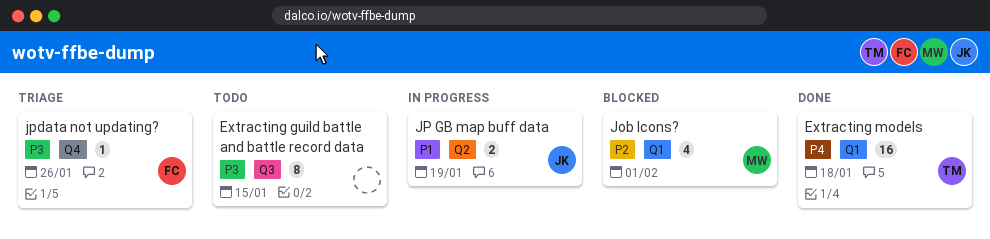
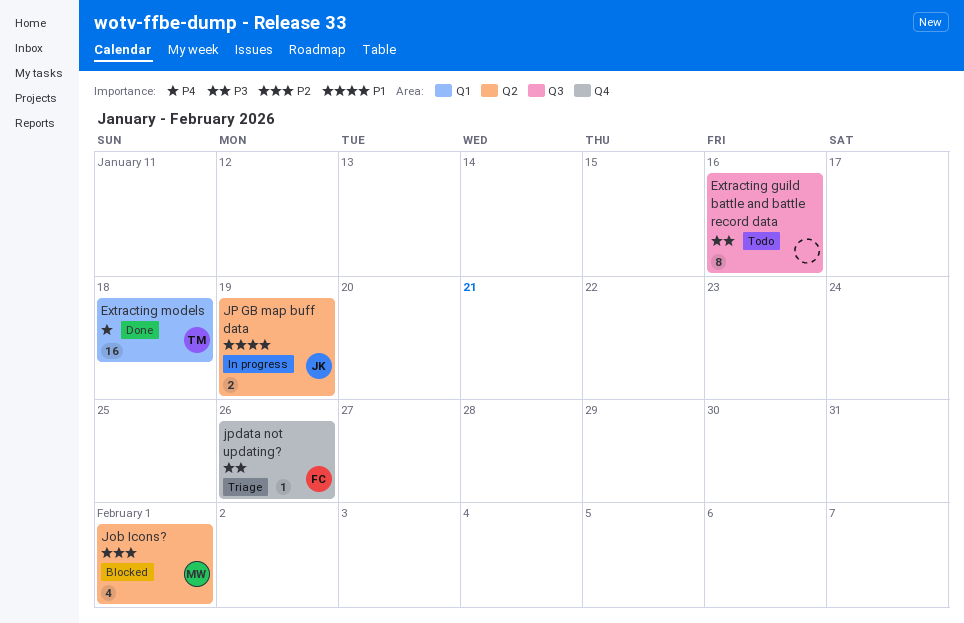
Extracting guild battle and battle record data, due: Jan 15 -> Jan 16
Job Icons?, label: Q1 -> Q2

